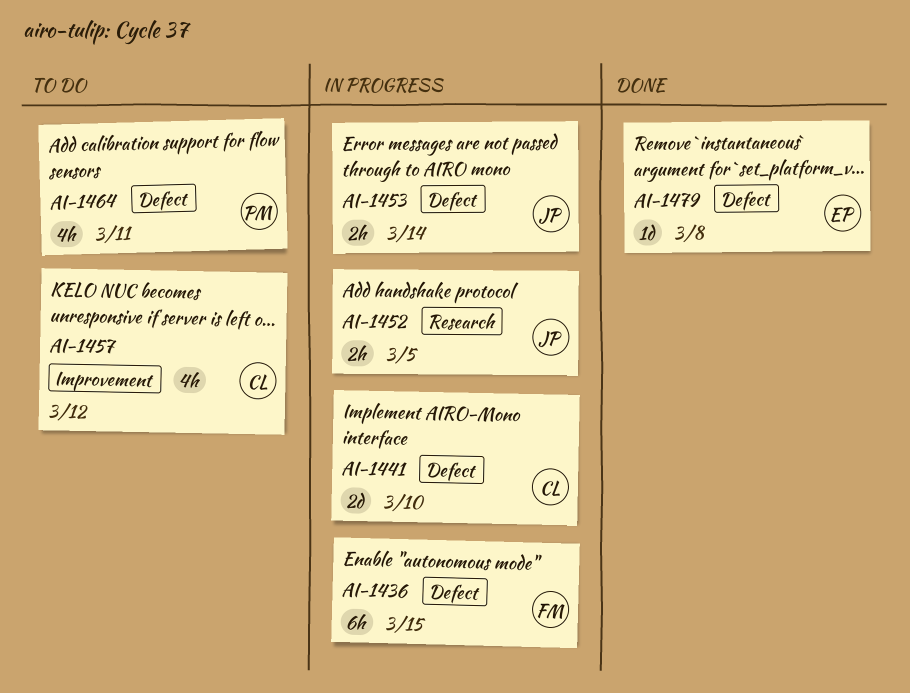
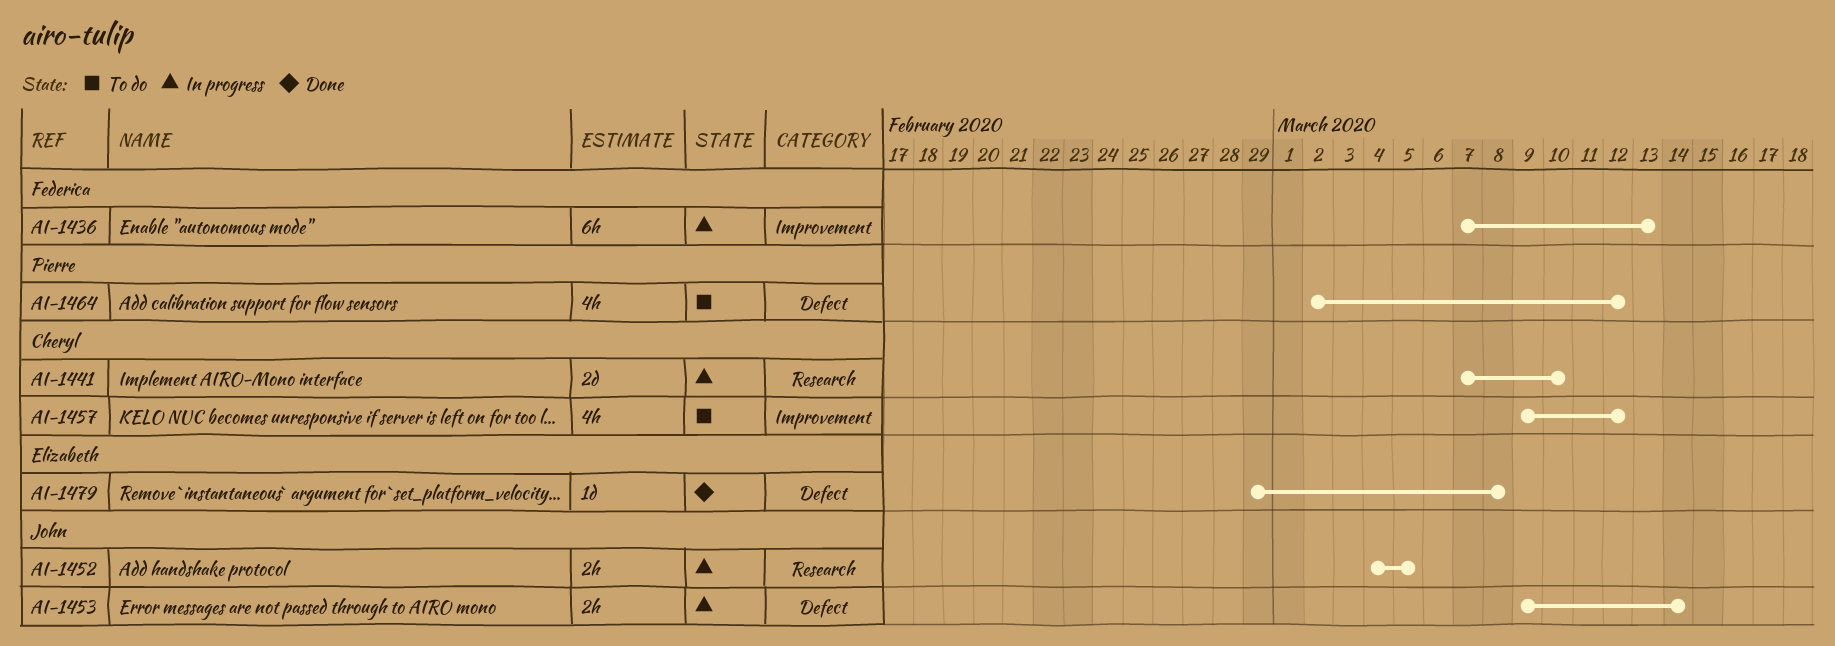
AI-1436, label: Defect -> Improvement
AI-1436, due: Mar 15 -> Mar 13
AI-1441, label: Defect -> Research
AI-1464, due: Mar 11 -> Mar 12

